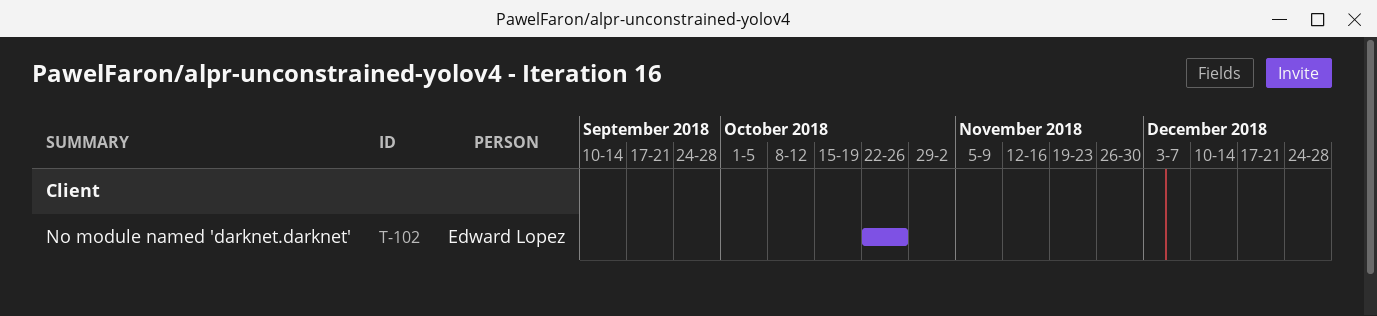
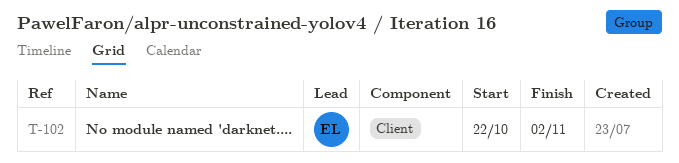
T-102, due: Oct 26 -> Nov 2

